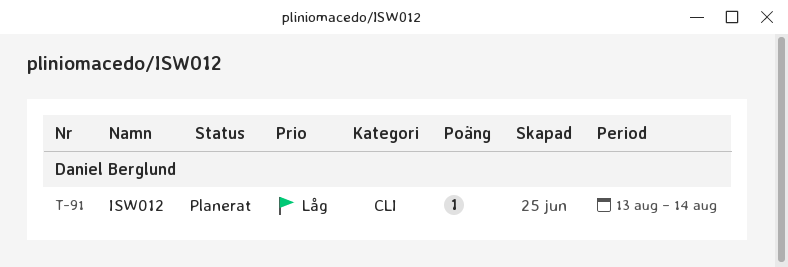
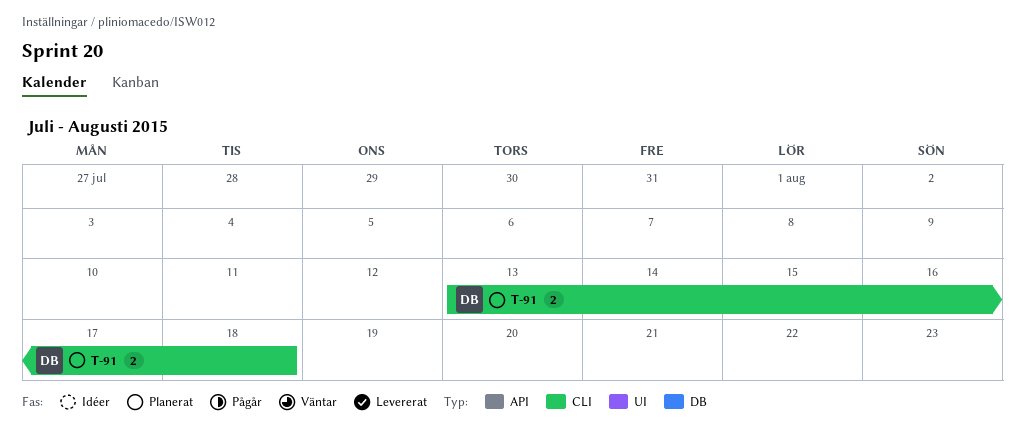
T-91, estimate: 1 -> 2
T-91, due: Aug 14 -> Aug 18

